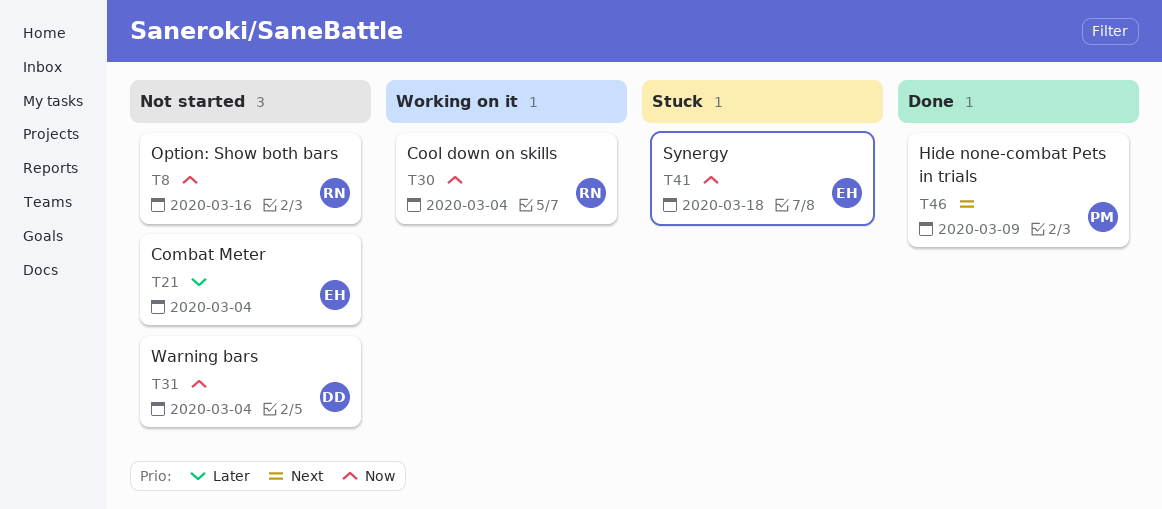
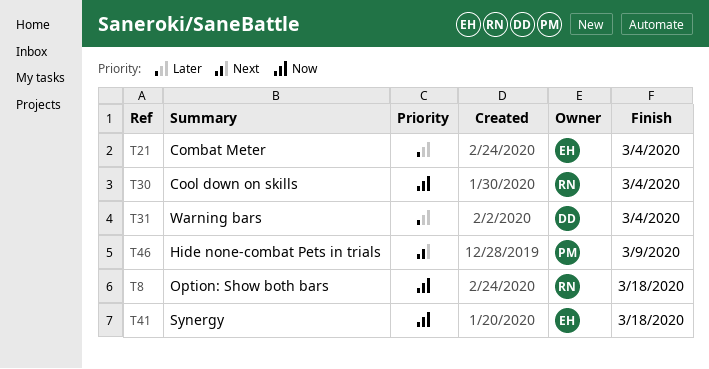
T8, due: Mar 16 -> Mar 18
T31, priority: Now -> Later

